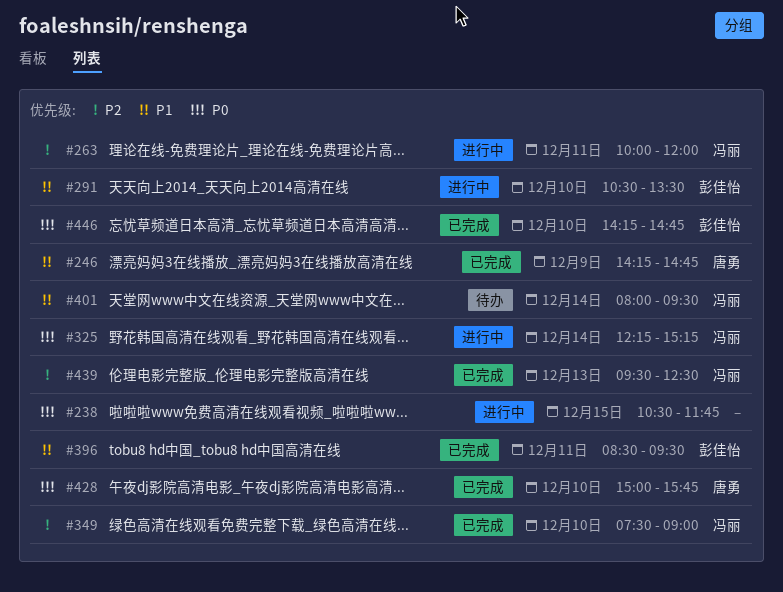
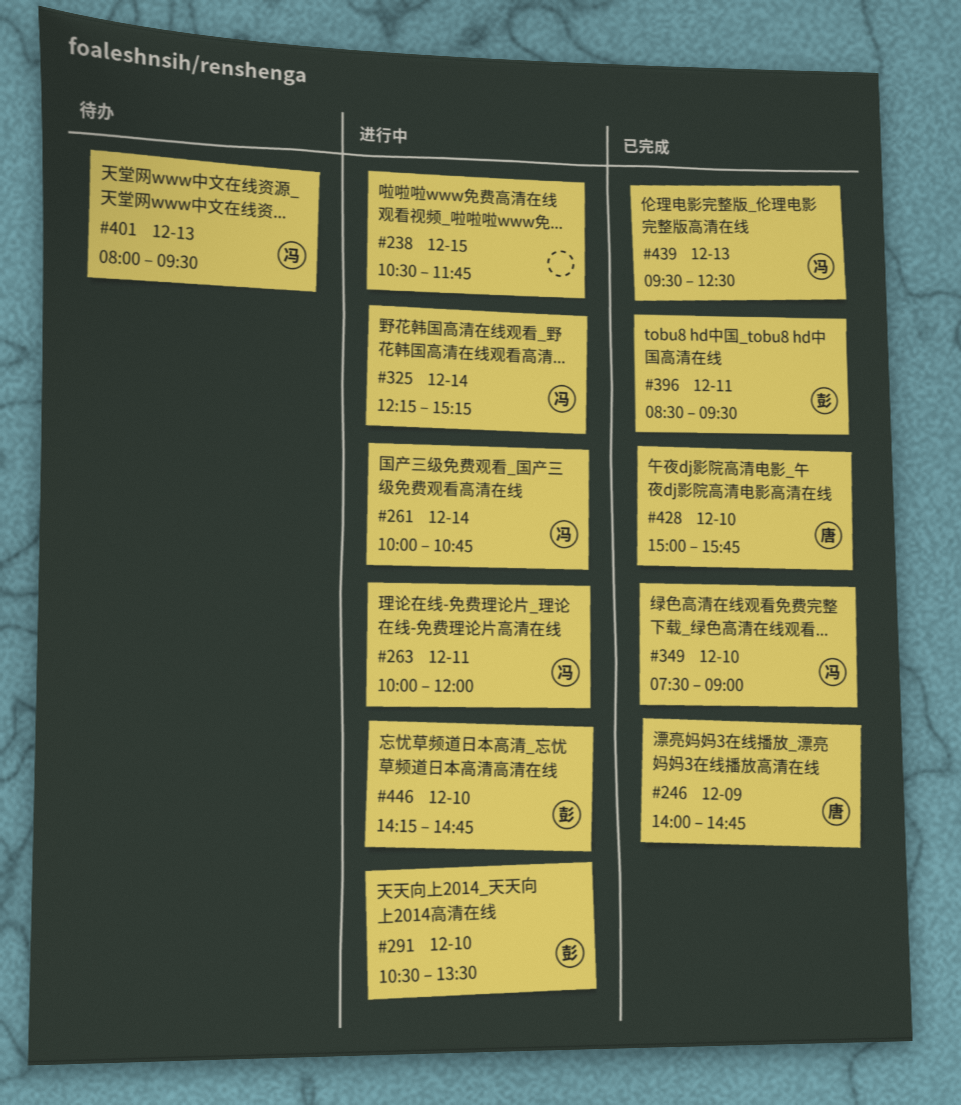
#246, begins: 14:15 -> 14:00
#261: none -> present
#401, day: Dec 14 -> Dec 13
#446, status: 已完成 -> 进行中

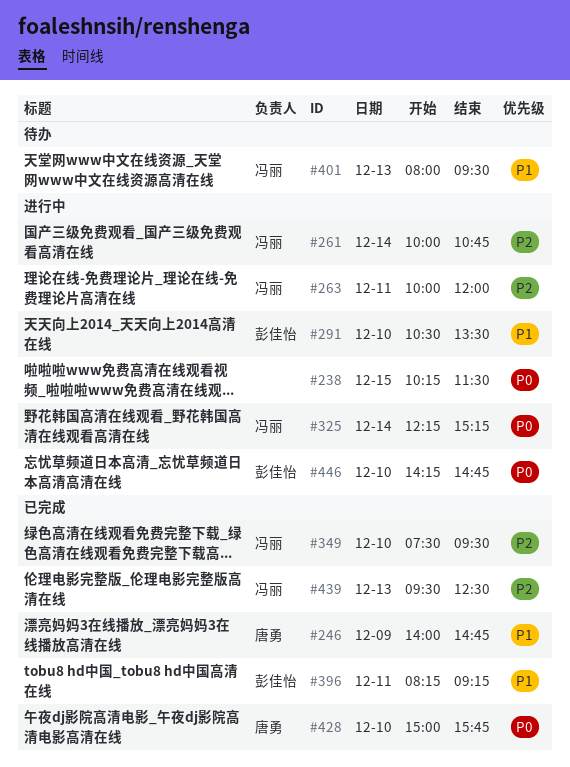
#238, begins: 10:30 -> 10:15
#238, ends: 11:45 -> 11:30
#349, ends: 09:00 -> 09:30
#396, begins: 08:30 -> 08:15
#396, ends: 09:30 -> 09:15

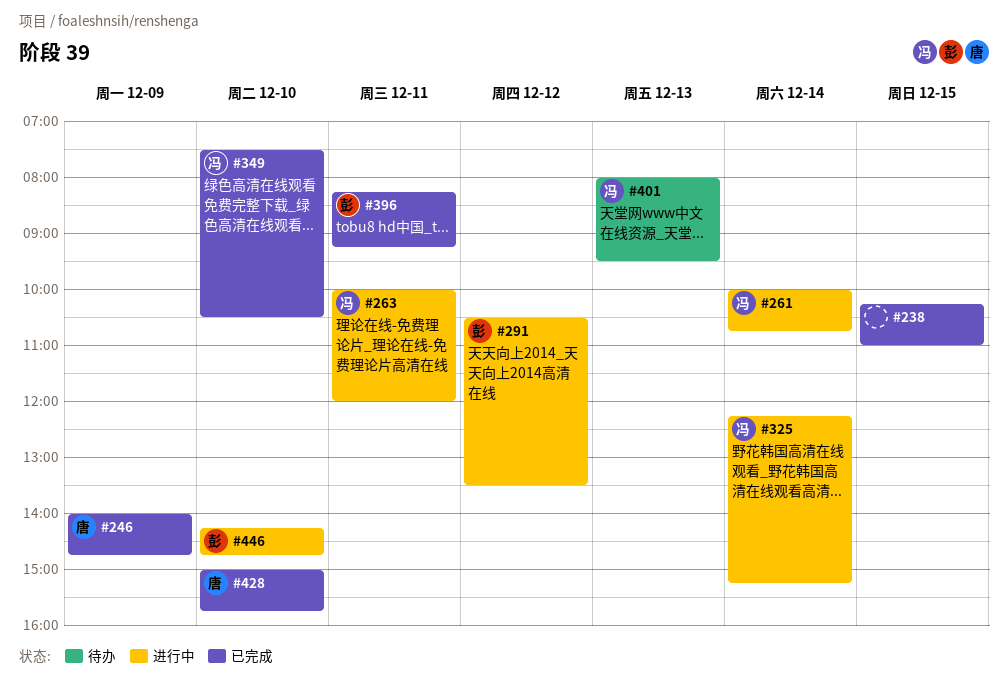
#238, status: 进行中 -> 已完成
#238, ends: 11:30 -> 11:00
#291, day: Dec 10 -> Dec 12
#349, ends: 09:30 -> 10:30
#439: present -> none

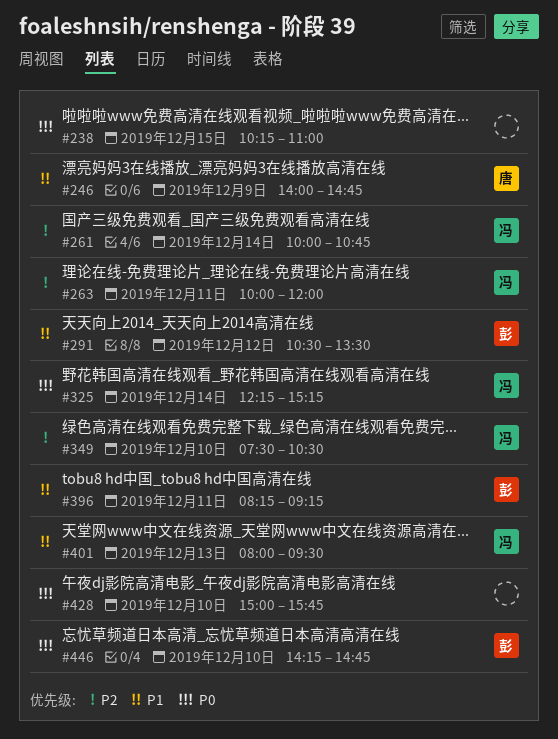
#428, owner: 唐 -> none

